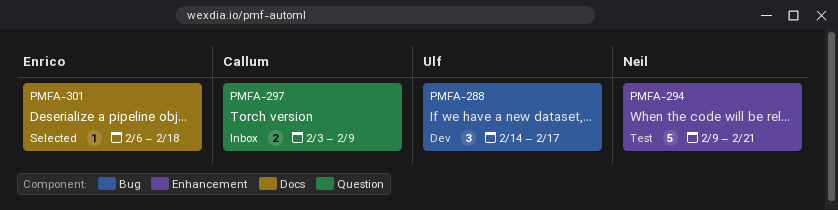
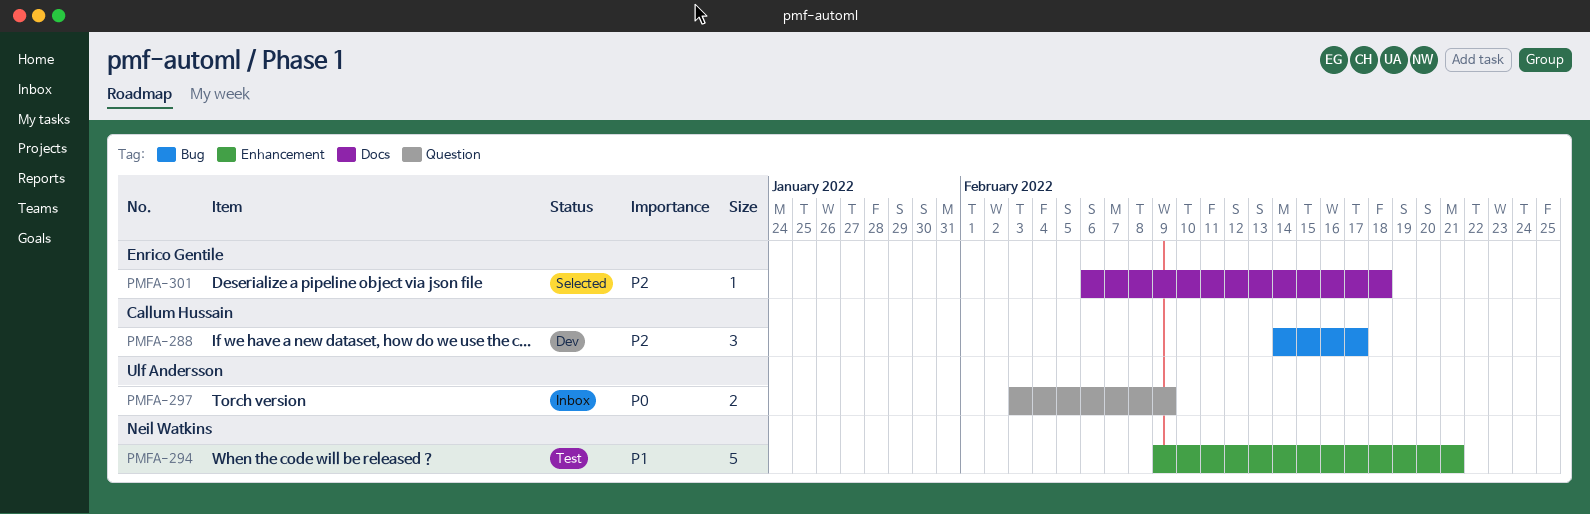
PMFA-288, owner: Ulf Andersson -> Callum Hussain
PMFA-297, owner: Callum Hussain -> Ulf Andersson

